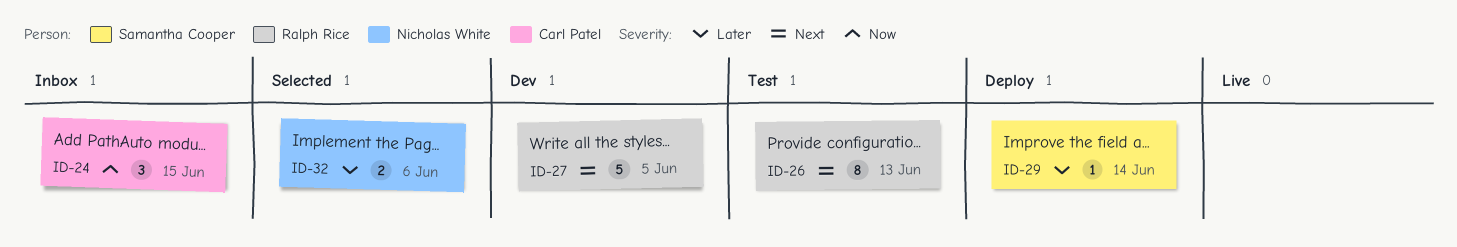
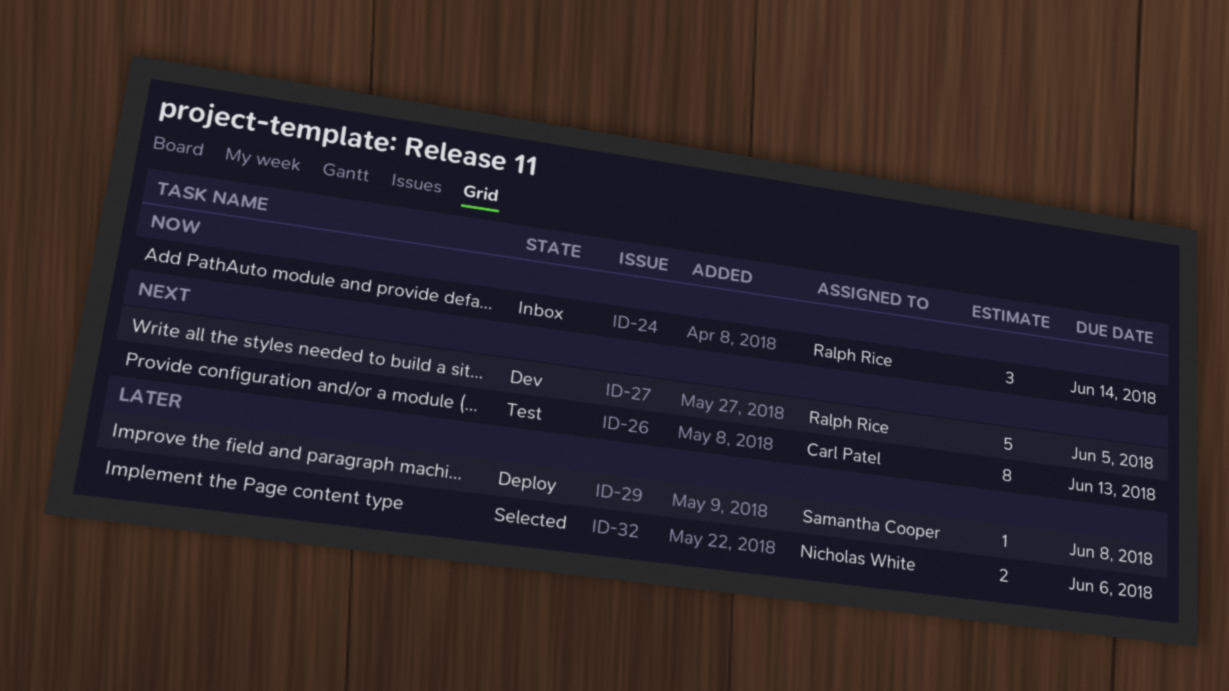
ID-24, owner: Carl Patel -> Ralph Rice
ID-24, due: Jun 15 -> Jun 14
ID-26, owner: Ralph Rice -> Carl Patel
ID-29, due: Jun 14 -> Jun 8

